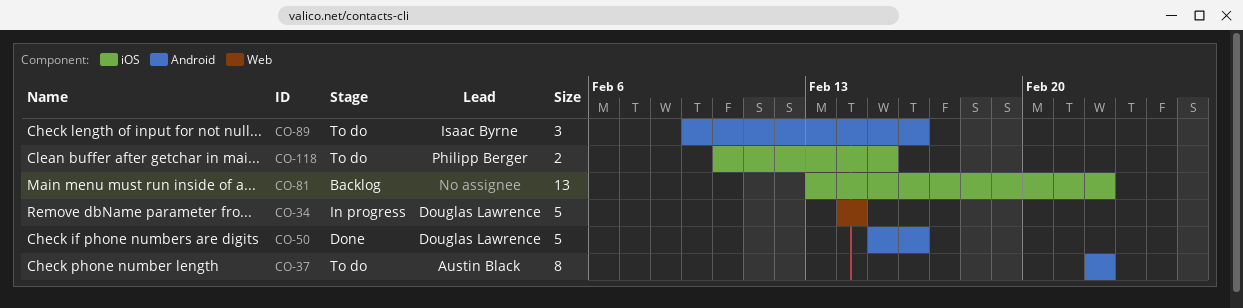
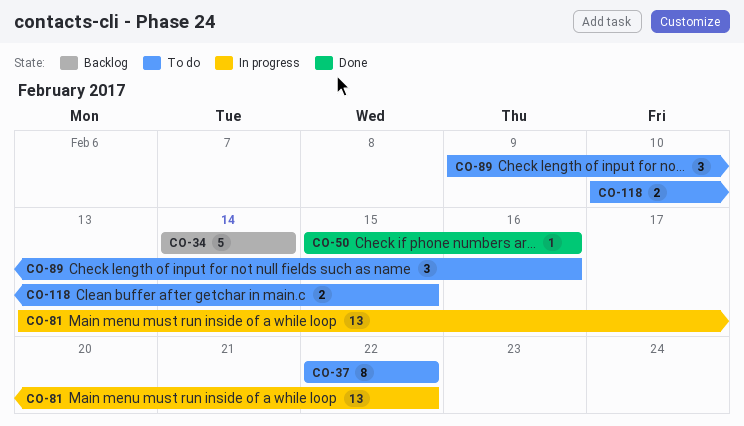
CO-34, status: In progress -> Backlog
CO-50, estimate: 5 -> 1
CO-81, status: Backlog -> In progress

